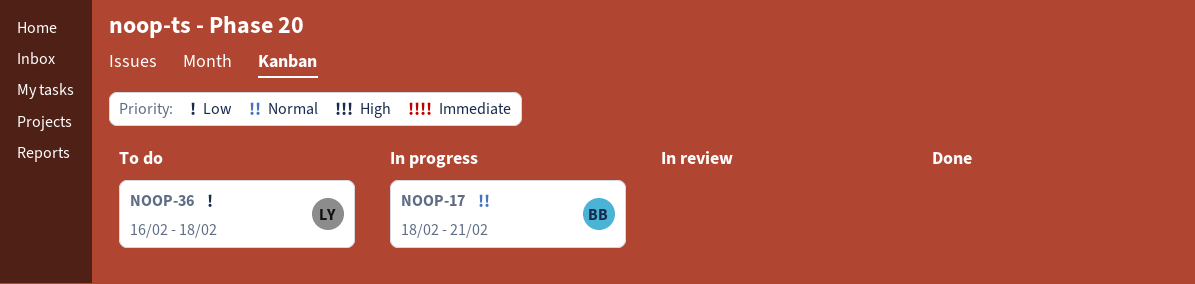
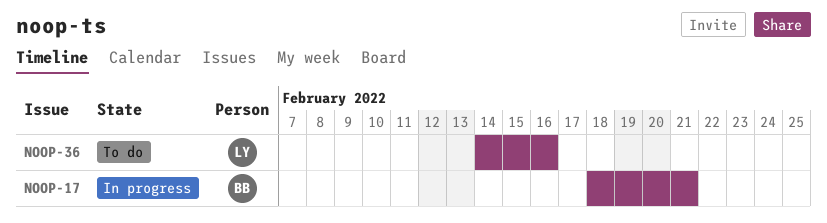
NOOP-36, start: Feb 16 -> Feb 14
NOOP-36, due: Feb 18 -> Feb 16

